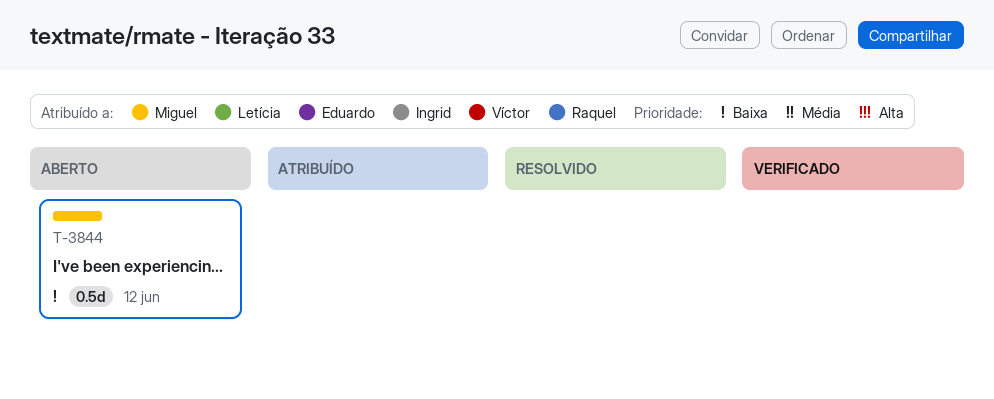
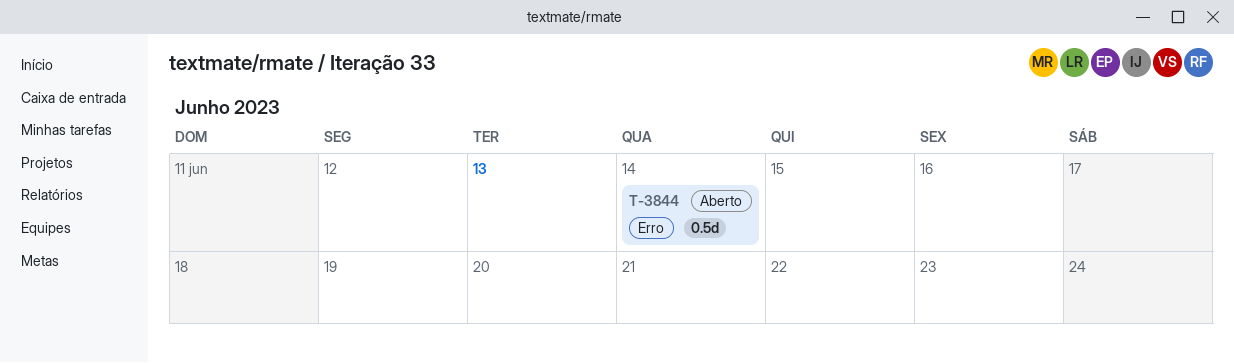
T-3844, due: Jun 12 -> Jun 14

